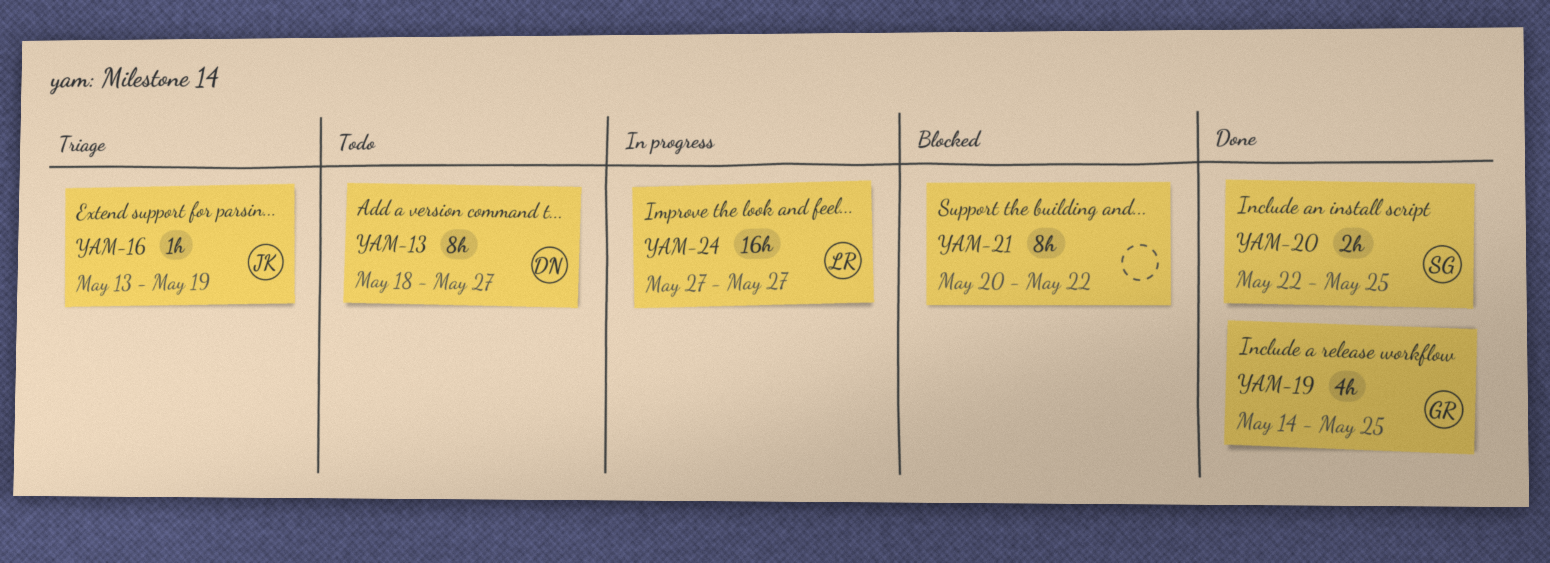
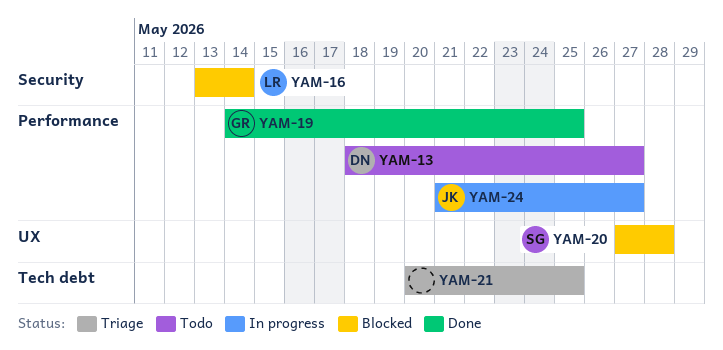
YAM-16, status: Triage -> Blocked
YAM-16, owner: JK -> LR
YAM-16, due: May 19 -> May 14
YAM-20, status: Done -> Blocked
YAM-20, start: May 22 -> May 27
YAM-20, due: May 25 -> May 28
YAM-21, status: Blocked -> Triage
YAM-21, due: May 22 -> May 25
YAM-24, owner: LR -> JK
YAM-24, start: May 27 -> May 21

